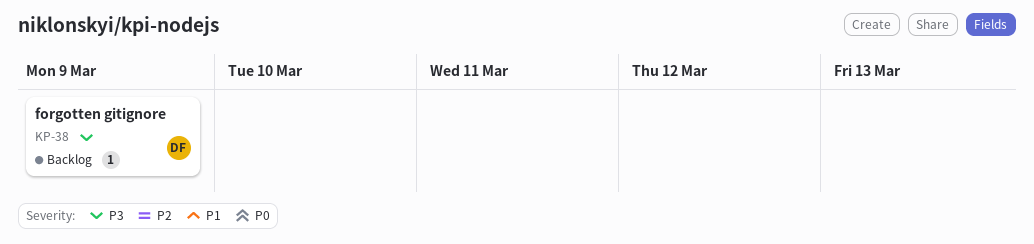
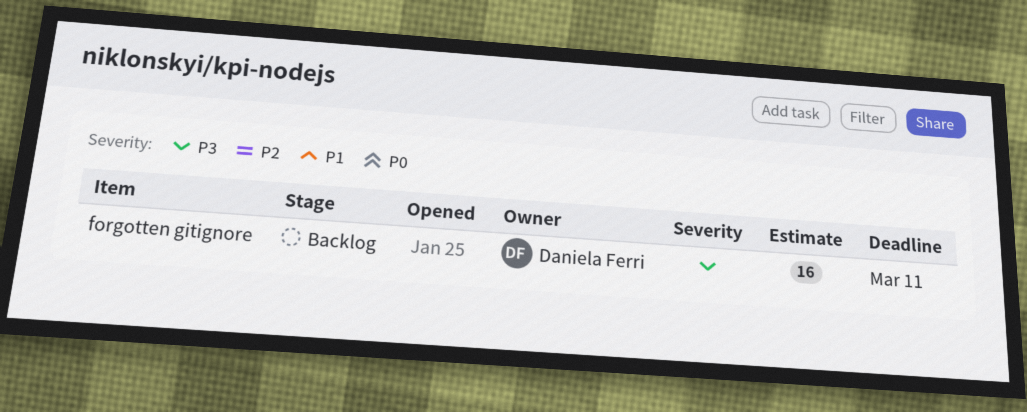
forgotten gitignore, estimate: 1 -> 16
forgotten gitignore, due: Mar 9 -> Mar 11

